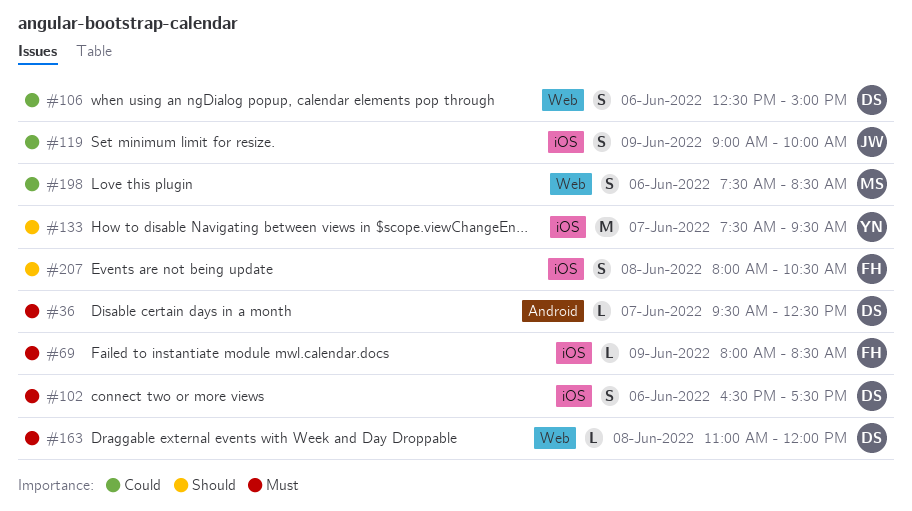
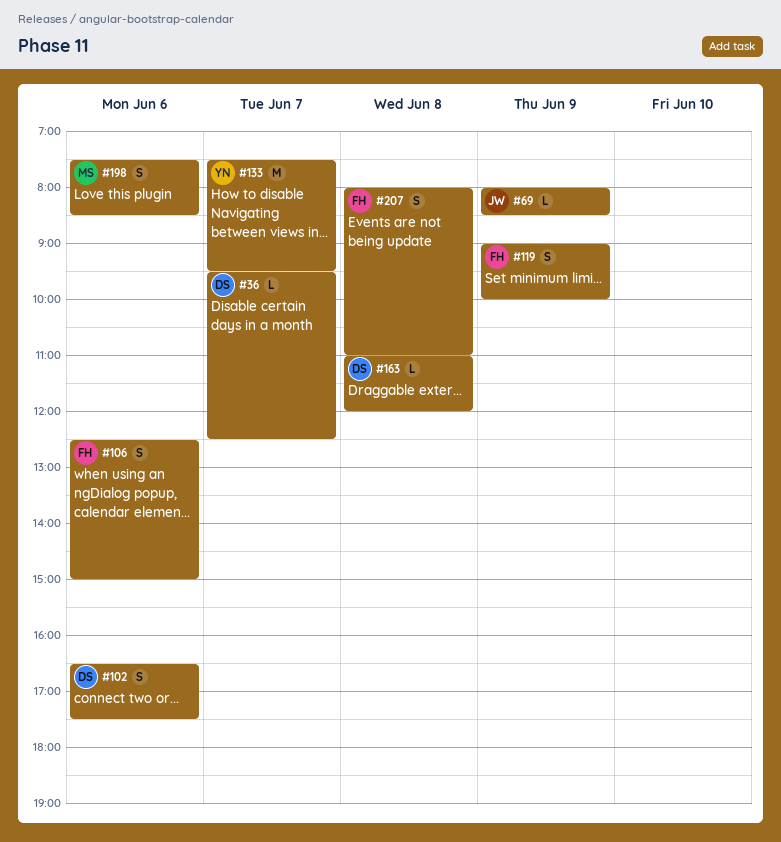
#69, owner: FH -> JW
#106, owner: DS -> FH
#119, owner: JW -> FH
#207, ends: 10:30 -> 11:00

